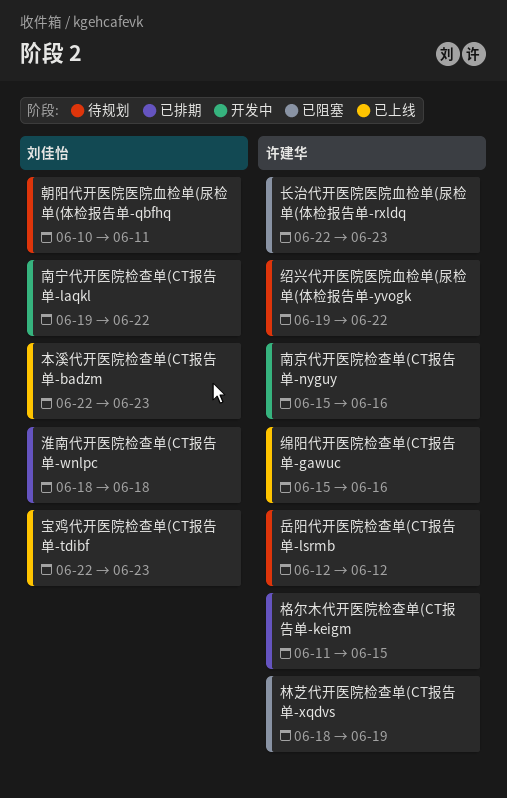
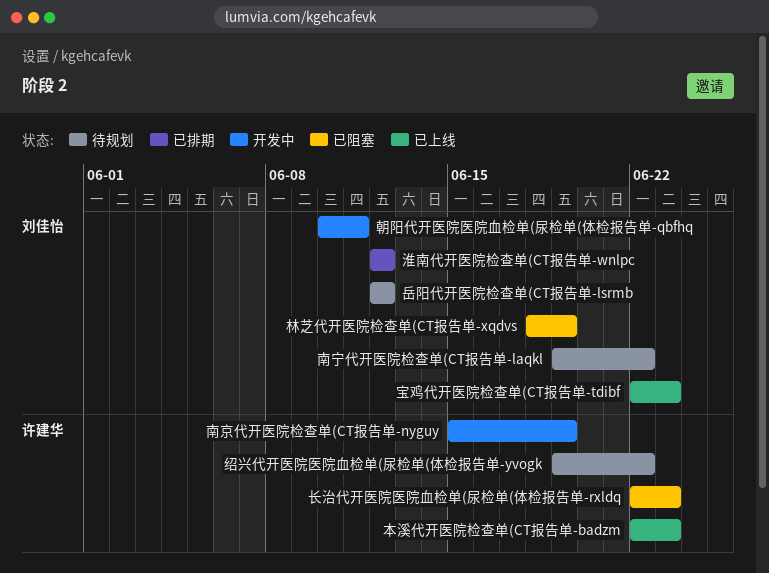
南京代开医院检查单(CT报告单-nyguy, due: Jun 16 -> Jun 19
南宁代开医院检查单(CT报告单-laqkl, status: 开发中 -> 待规划
岳阳代开医院检查单(CT报告单-lsrmb, owner: 许建华 -> 刘佳怡
朝阳代开医院医院血检单(尿检单(体检报告单-qbfhq, status: 待规划 -> 开发中
本溪代开医院检查单(CT报告单-badzm, owner: 刘佳怡 -> 许建华
林芝代开医院检查单(CT报告单-xqdvs, owner: 许建华 -> 刘佳怡
格尔木代开医院检查单(CT报告单-keigm: present -> none
淮南代开医院检查单(CT报告单-wnlpc, start: Jun 18 -> Jun 12
淮南代开医院检查单(CT报告单-wnlpc, due: Jun 18 -> Jun 12
绵阳代开医院检查单(CT报告单-gawuc: present -> none

